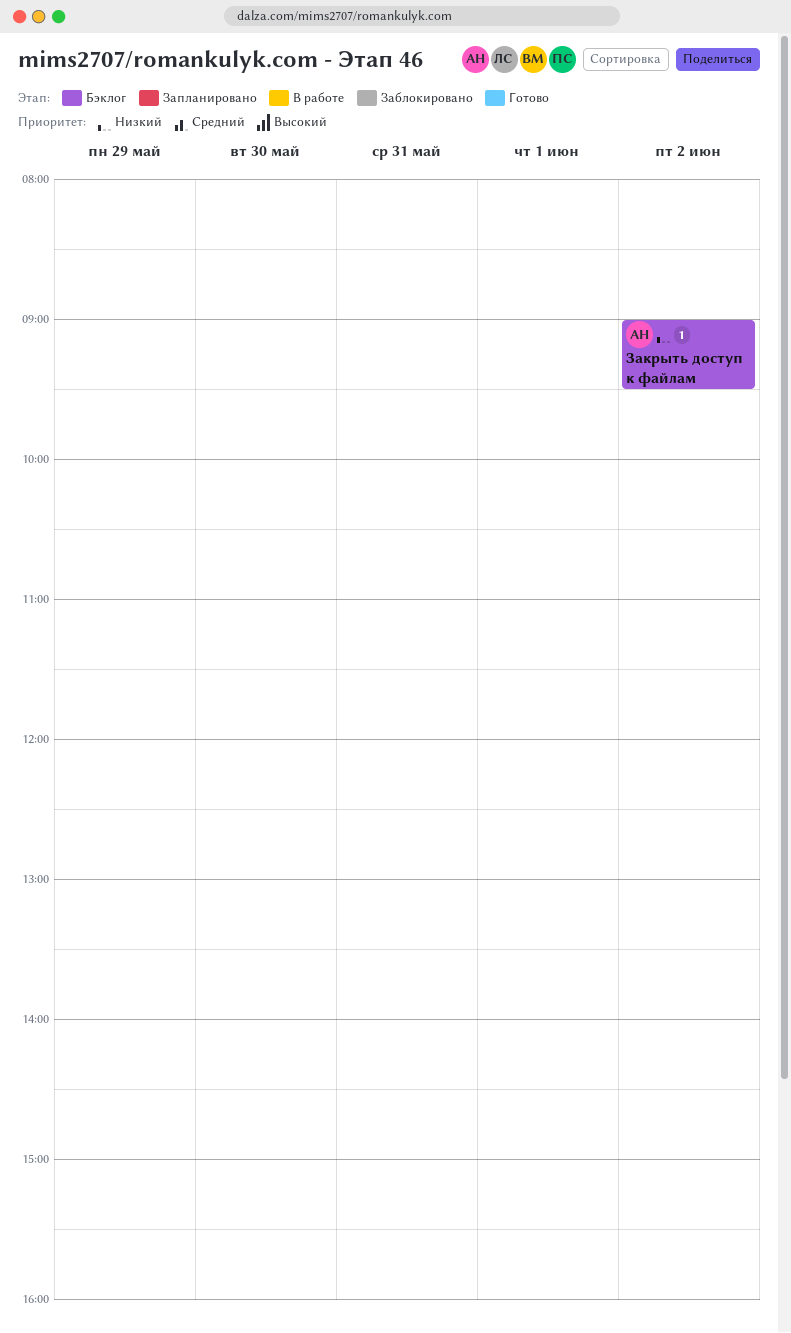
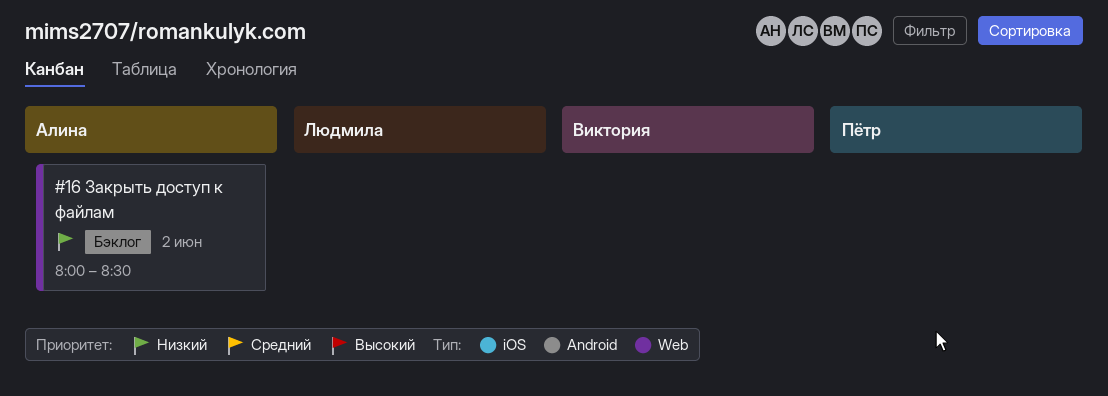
Закрыть доступ к файлам, begins: 09:00 -> 08:00
Закрыть доступ к файлам, ends: 09:30 -> 08:30

